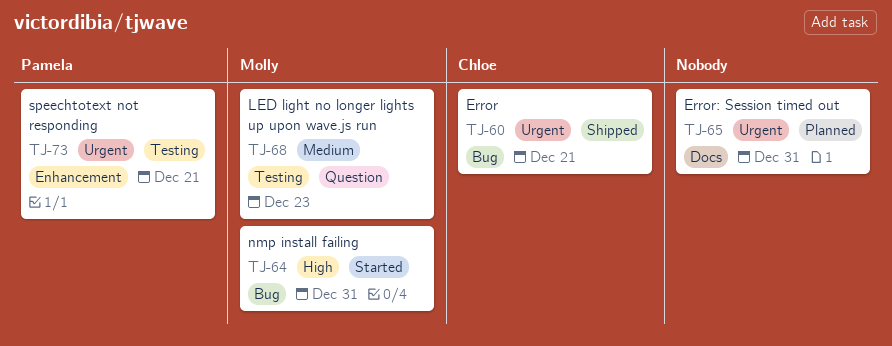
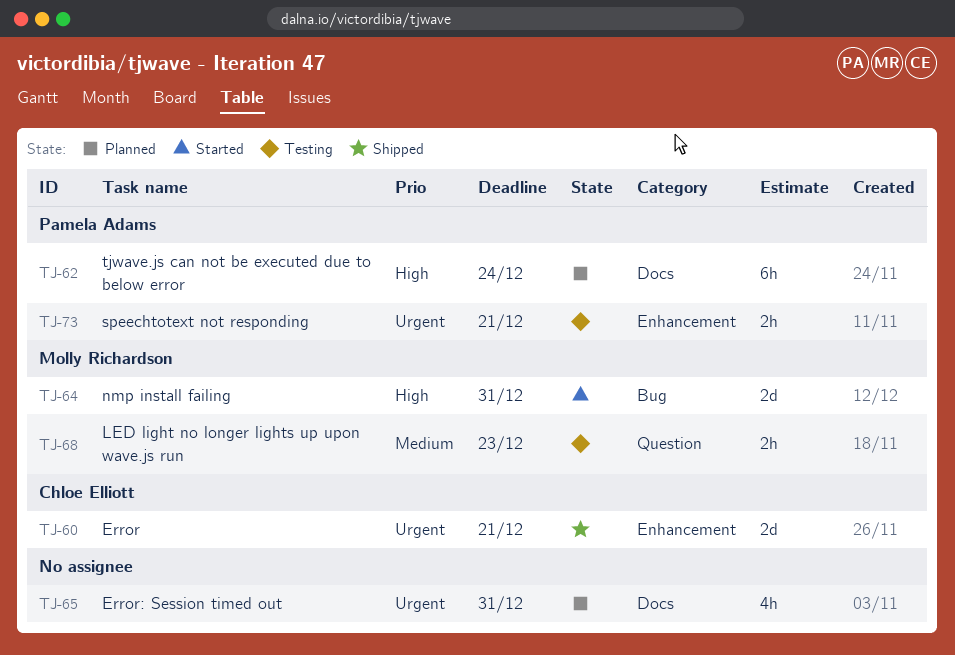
TJ-60, label: Bug -> Enhancement
TJ-62: none -> present

